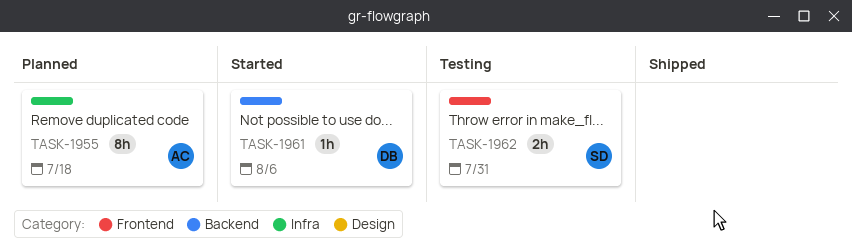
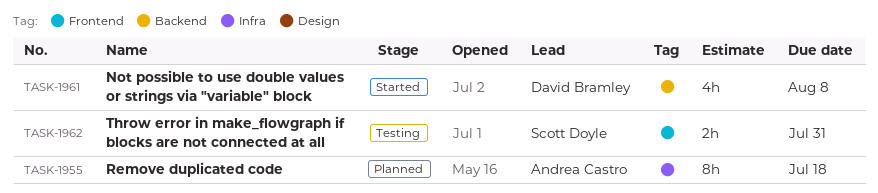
TASK-1961, estimate: 1h -> 4h
TASK-1961, due: Aug 6 -> Aug 8

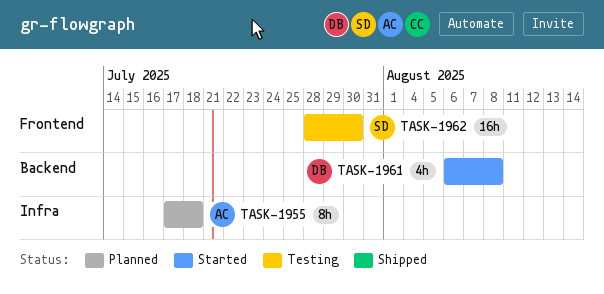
TASK-1962, estimate: 2h -> 16h
TASK-1962, due: Jul 31 -> Jul 30

